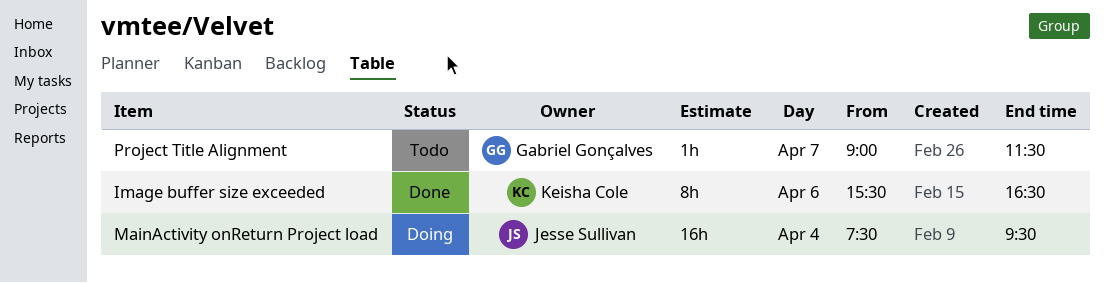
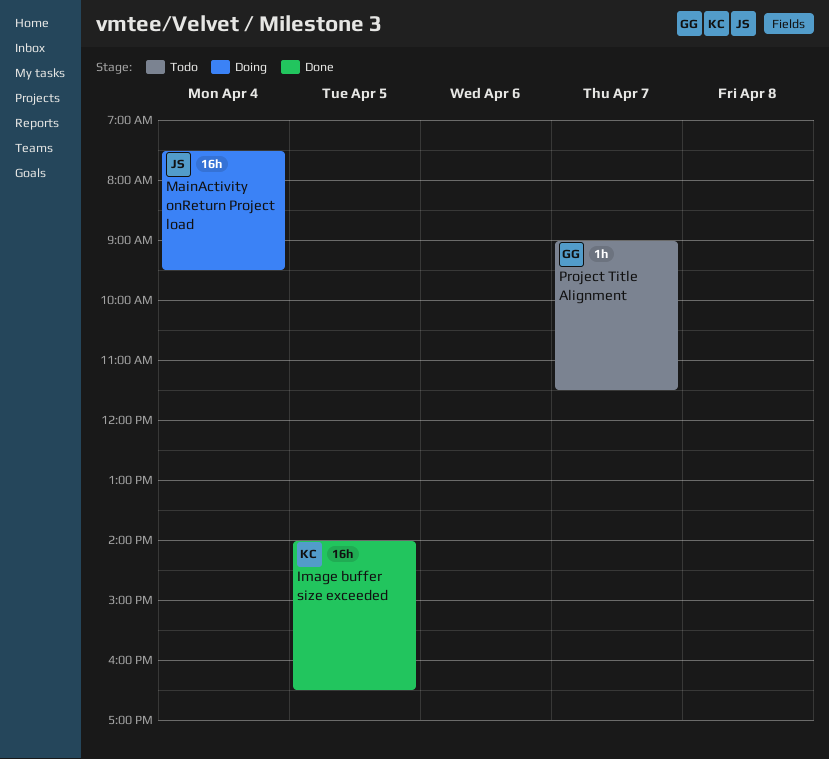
Image buffer size exceeded, estimate: 8h -> 16h
Image buffer size exceeded, day: Apr 6 -> Apr 5
Image buffer size exceeded, begins: 15:30 -> 14:00

